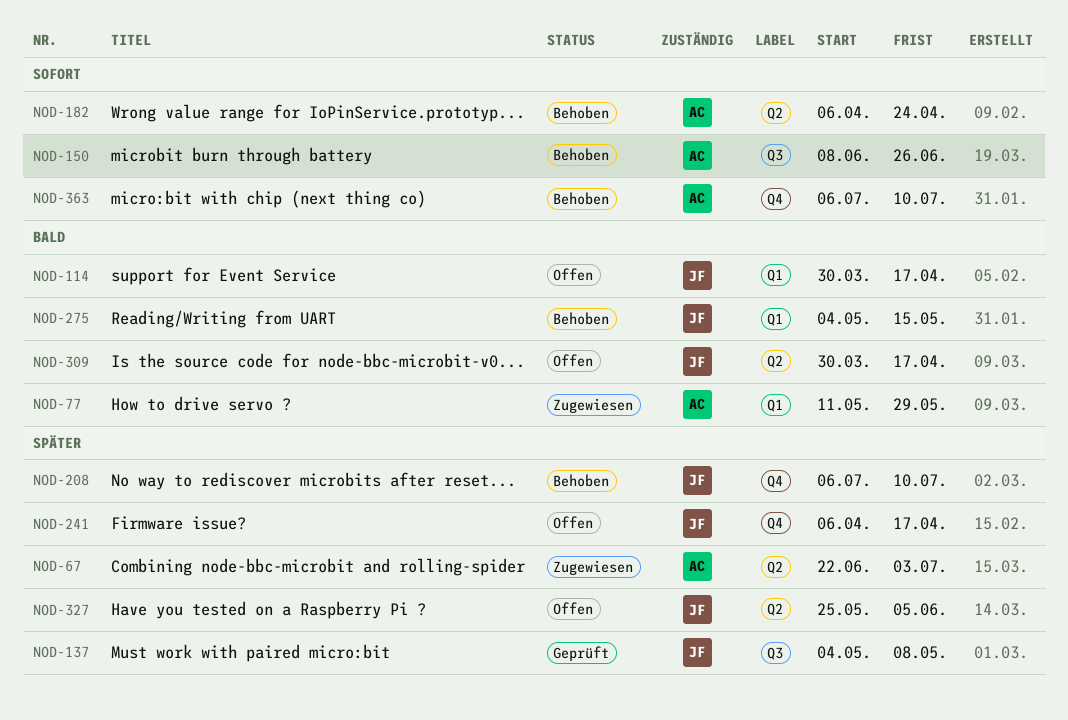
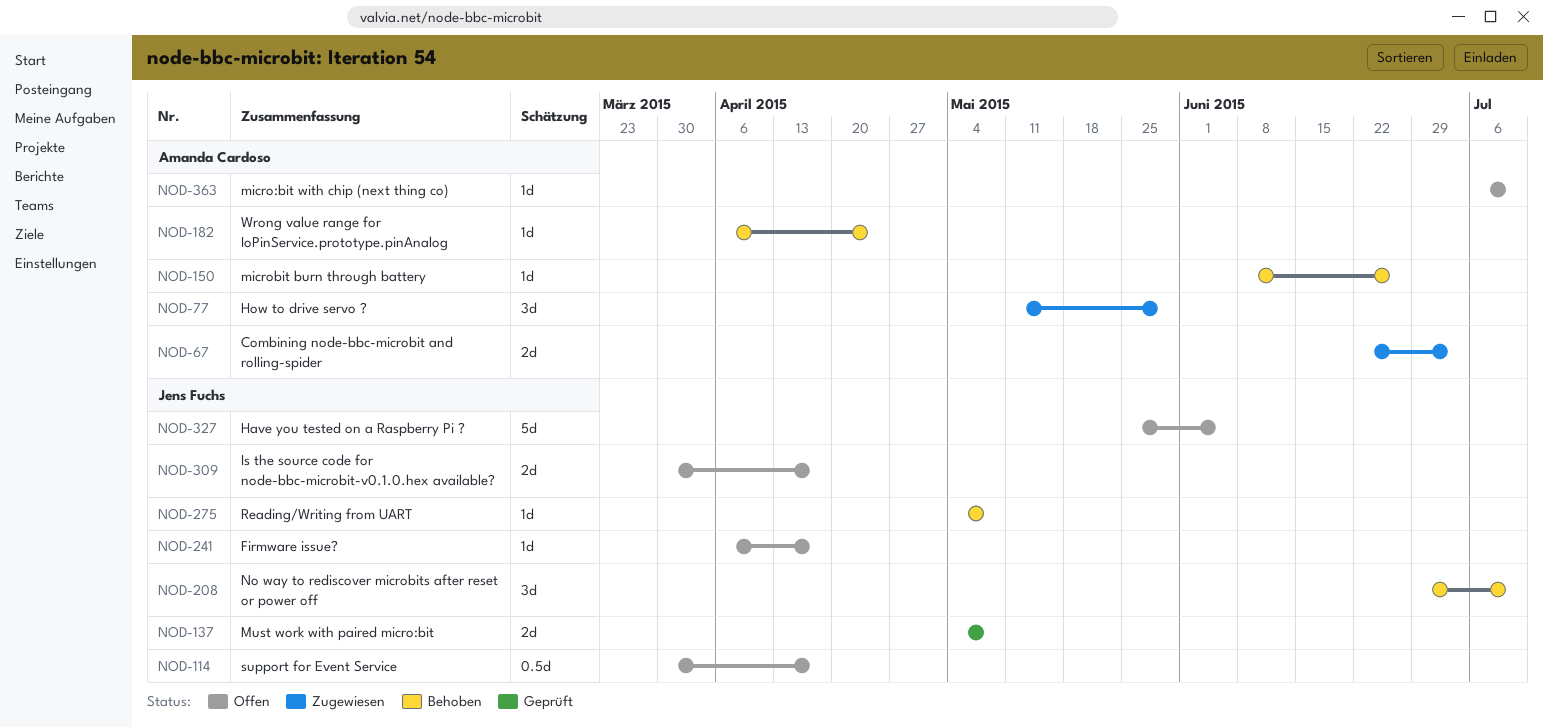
NOD-208, start: Jul 6 -> Jun 29
NOD-275, due: May 15 -> May 8
NOD-363, status: Behoben -> Offen

